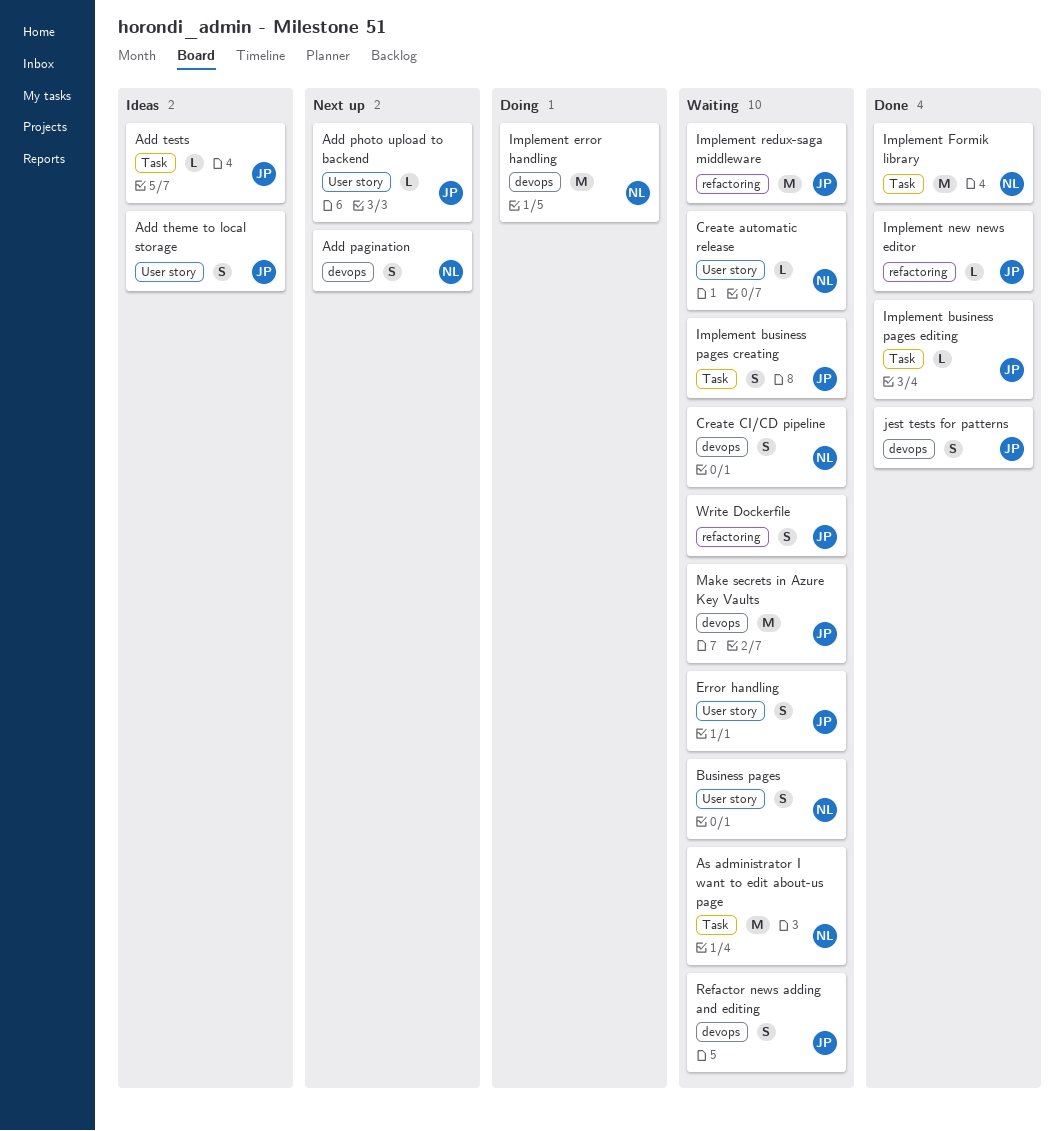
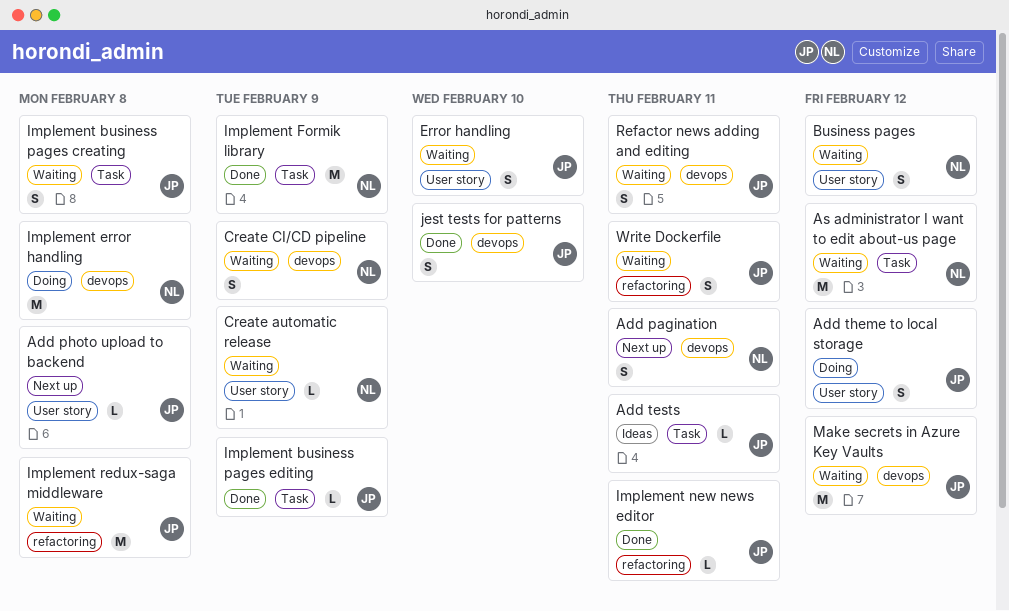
Add theme to local storage, status: Ideas -> Doing

